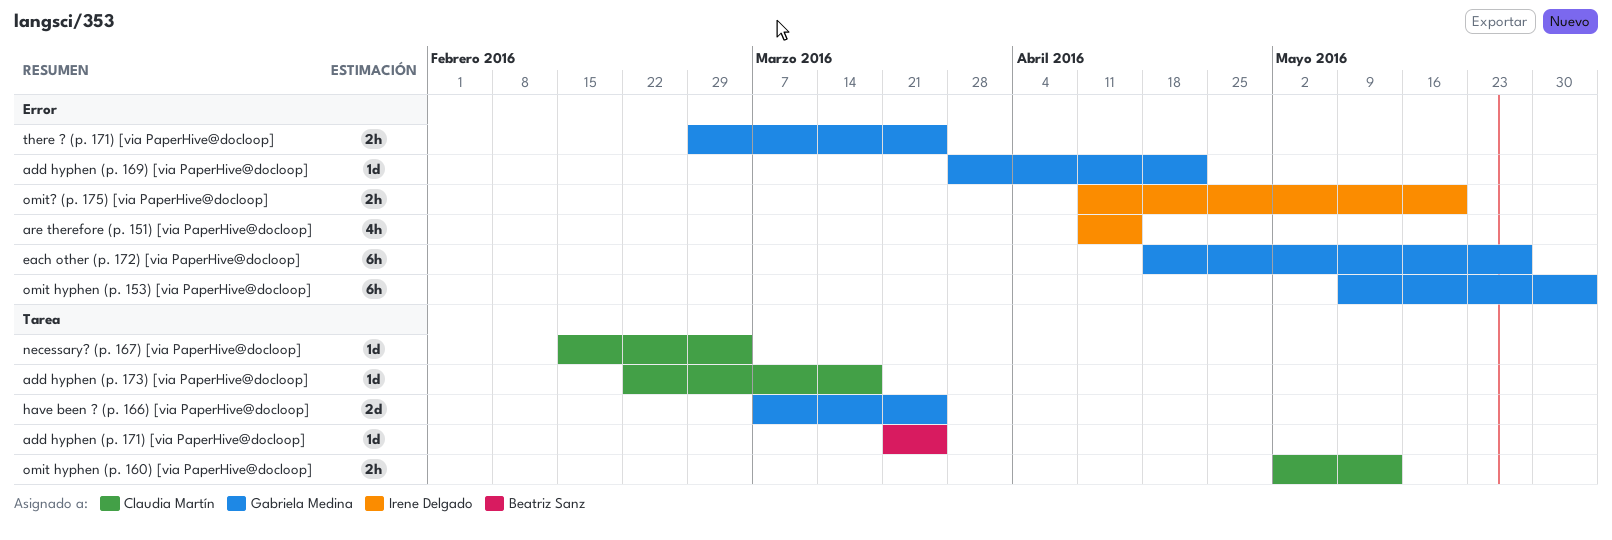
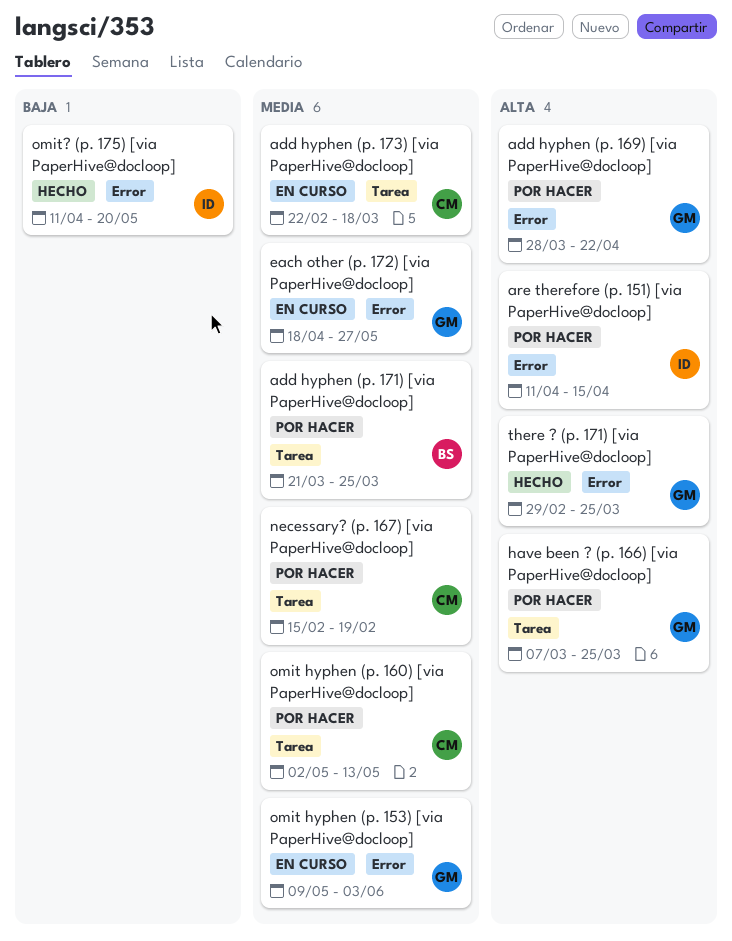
necessary? (p. 167) [via PaperHive@docloop], due: Mar 4 -> Feb 19

